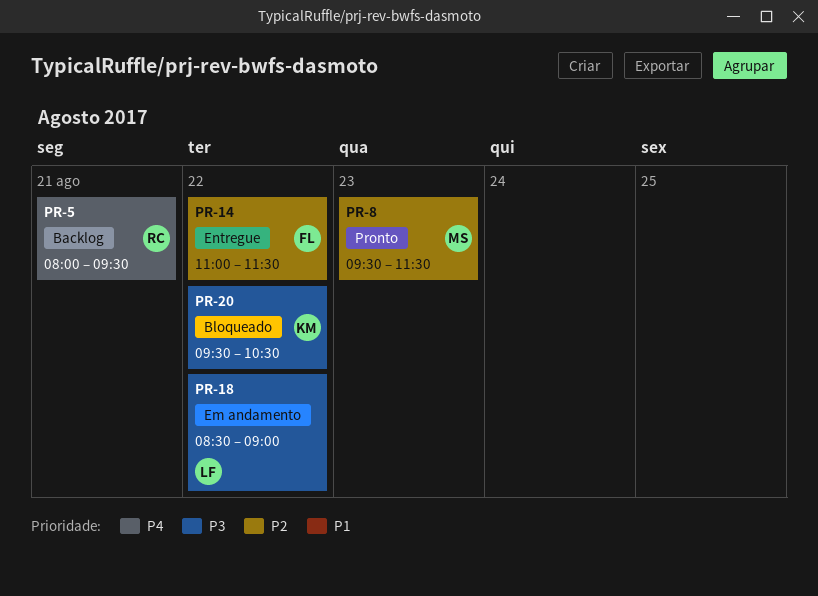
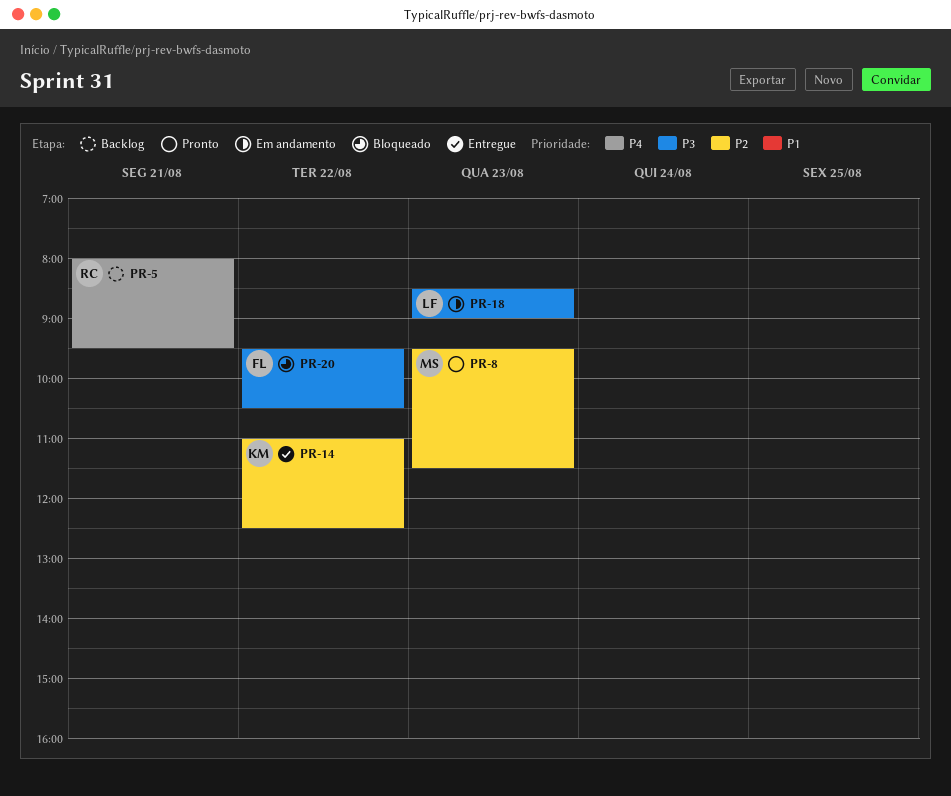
PR-14, owner: FL -> KM
PR-14, ends: 11:30 -> 12:30
PR-18, day: Aug 22 -> Aug 23
PR-20, owner: KM -> FL

